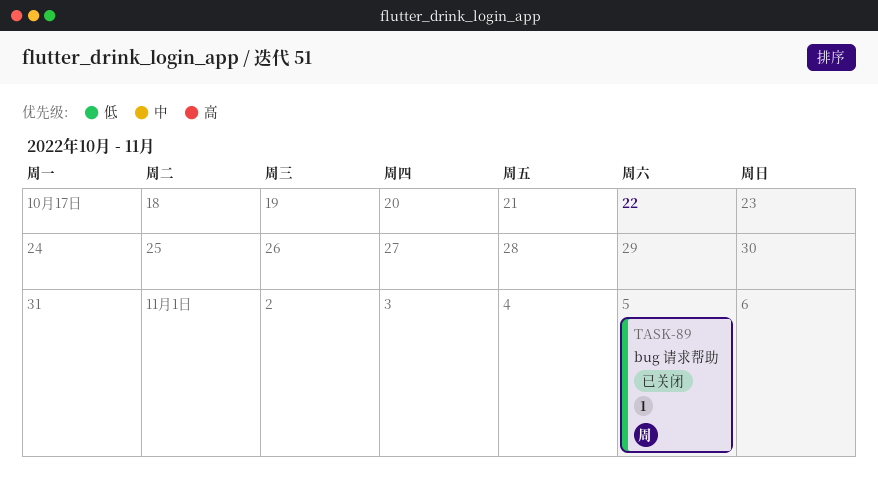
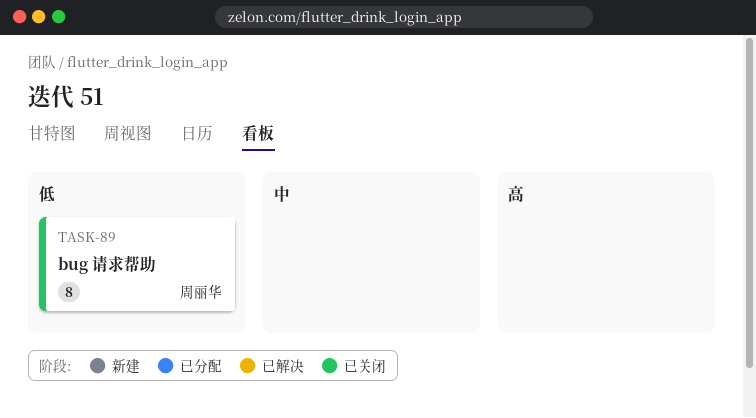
TASK-89, estimate: 1 -> 8

